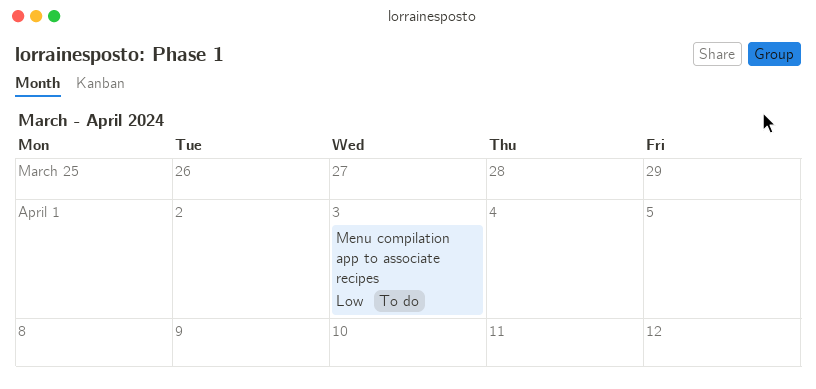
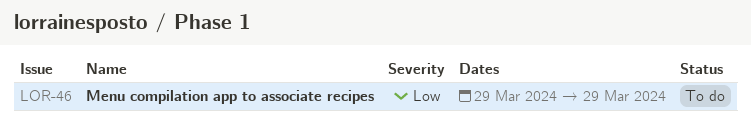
Menu compilation app to associate recipes, due: Apr 3 -> Mar 29

